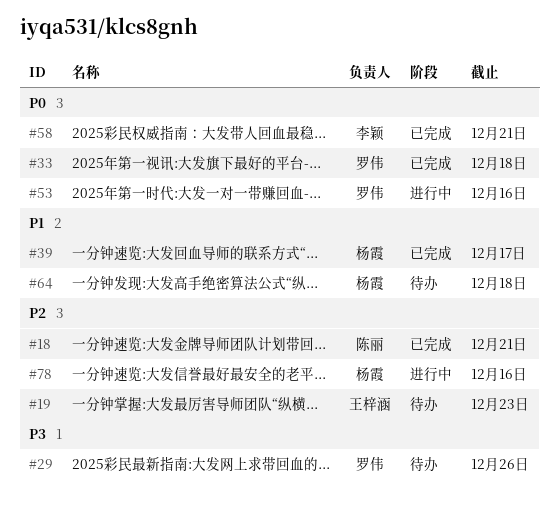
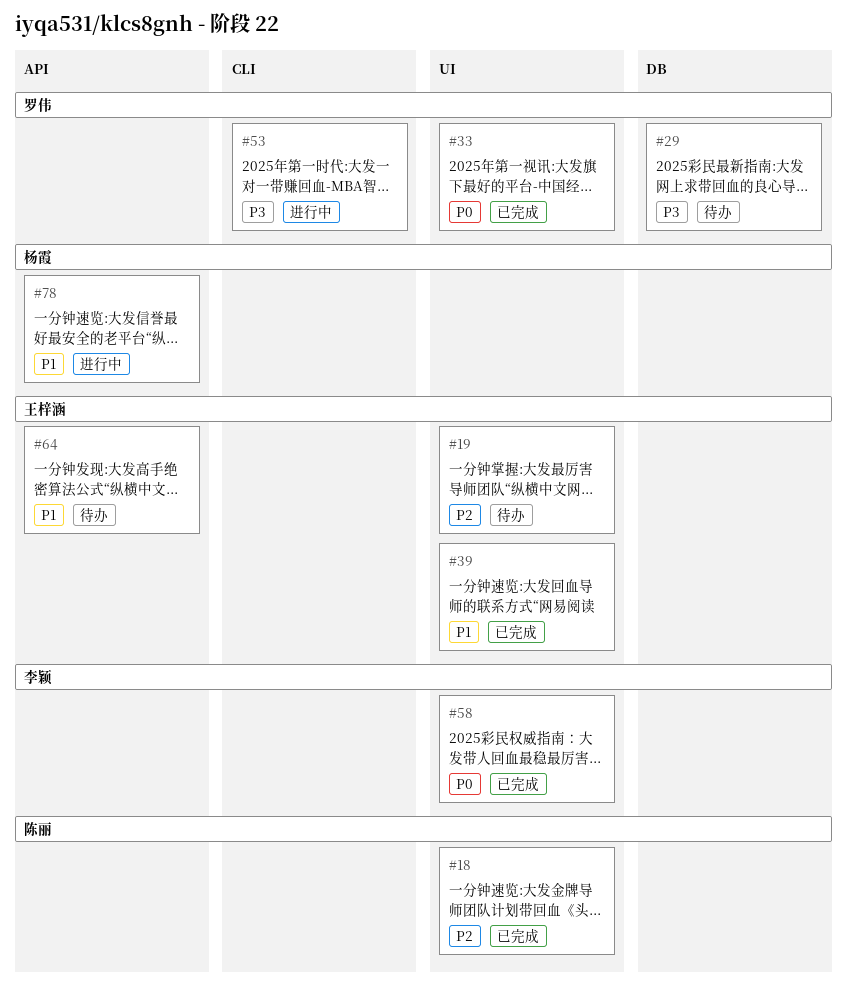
#39, owner: 杨霞 -> 王梓涵
#53, priority: P0 -> P3
#64, owner: 杨霞 -> 王梓涵
#78, priority: P2 -> P1

